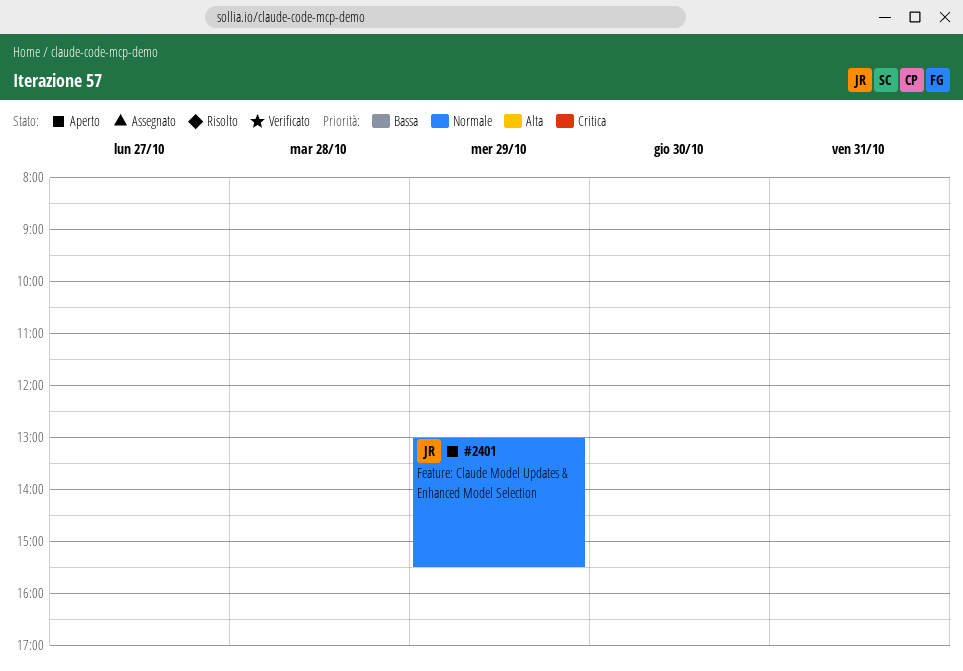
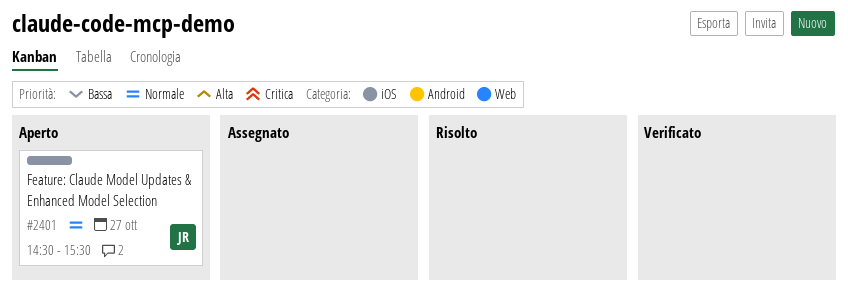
#2401, day: Oct 29 -> Oct 27
#2401, begins: 13:00 -> 14:30

